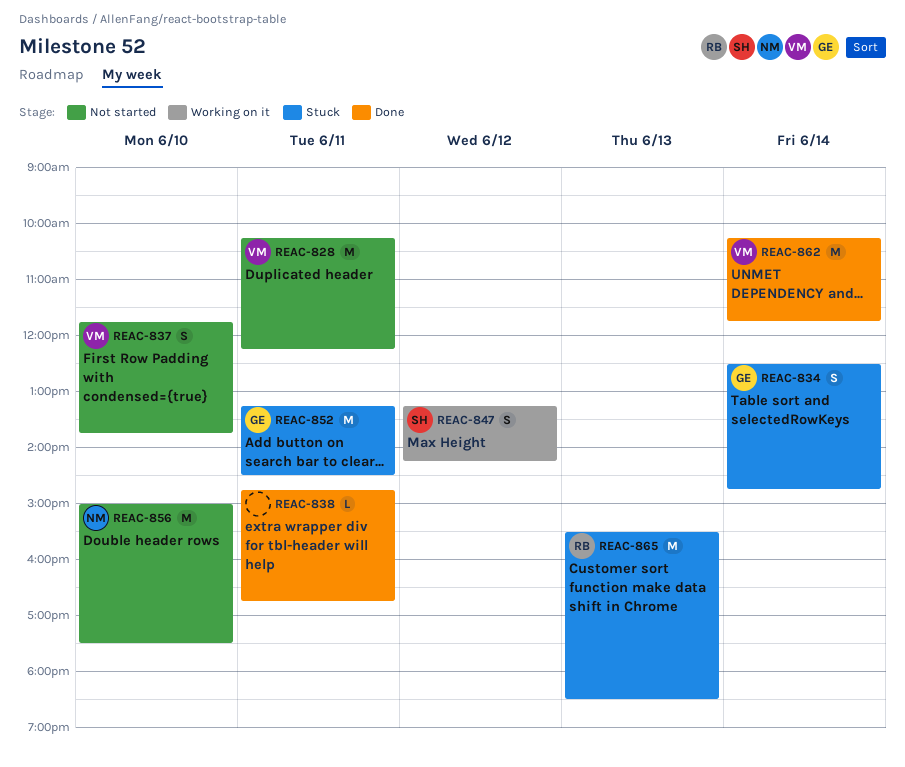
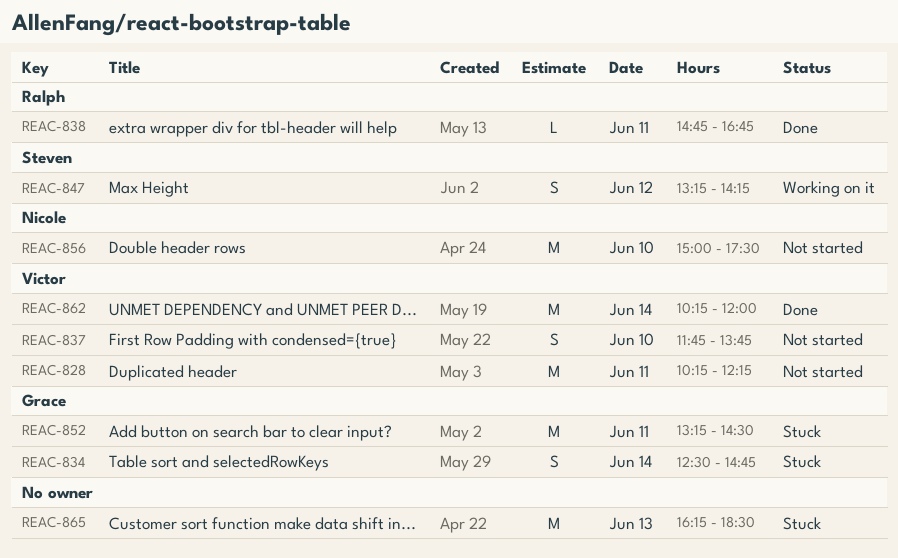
REAC-838, owner: none -> Ralph
REAC-862, ends: 11:45 -> 12:00
REAC-865, owner: Ralph -> none
REAC-865, begins: 15:30 -> 16:15

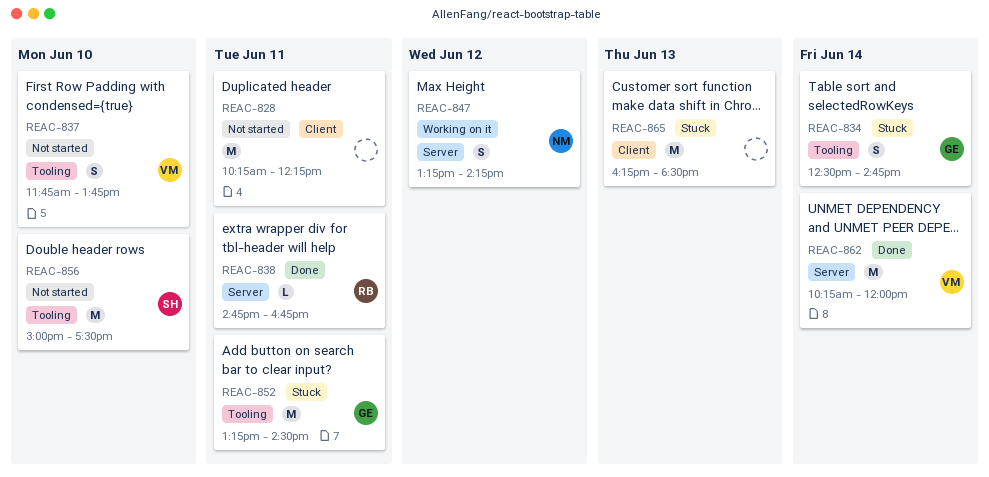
REAC-828, owner: Victor -> none
REAC-847, owner: Steven -> Nicole
REAC-856, owner: Nicole -> Steven

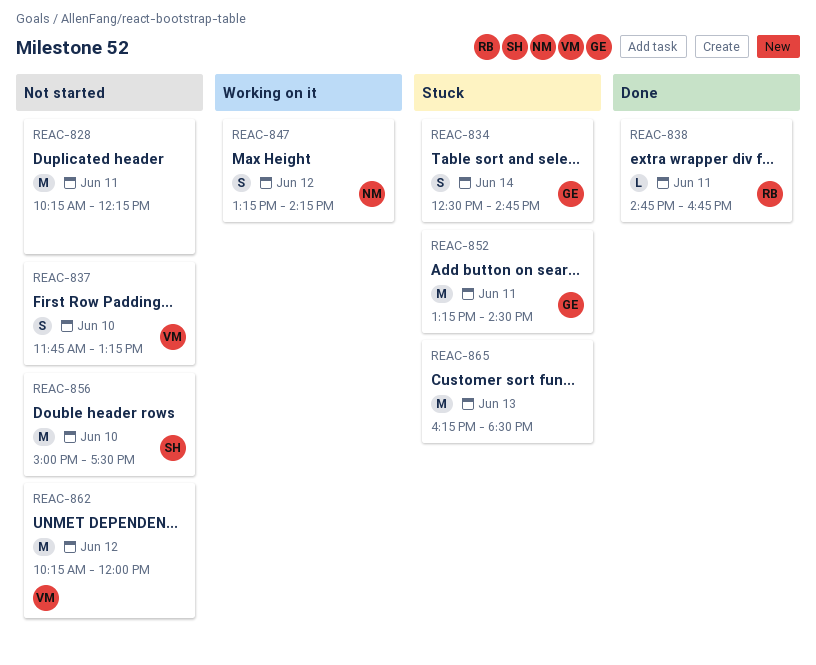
REAC-837, ends: 13:45 -> 13:15
REAC-862, status: Done -> Not started
REAC-862, day: Jun 14 -> Jun 12

